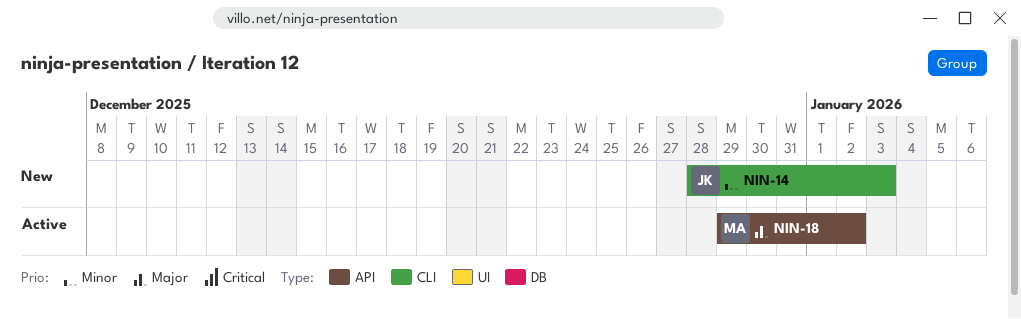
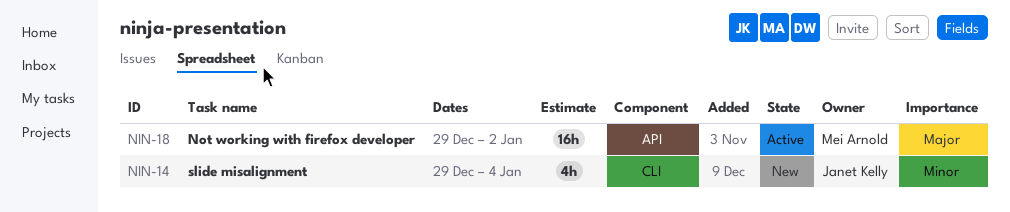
NIN-14, start: Dec 28 -> Dec 29
NIN-14, due: Jan 3 -> Jan 4

